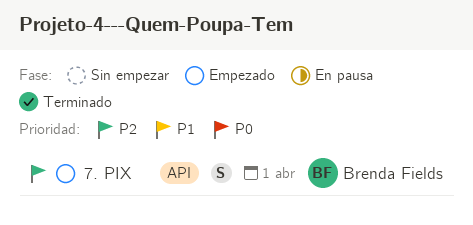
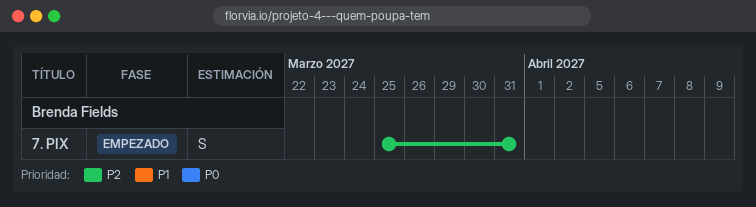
7. PIX, due: Apr 1 -> Mar 31

